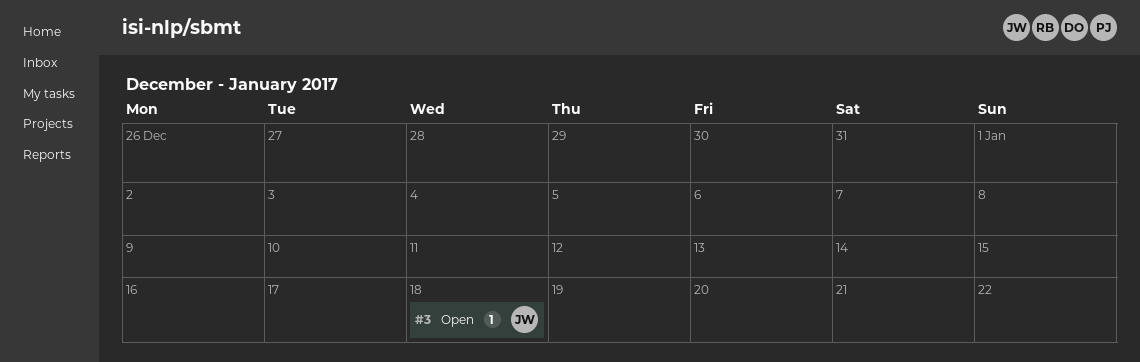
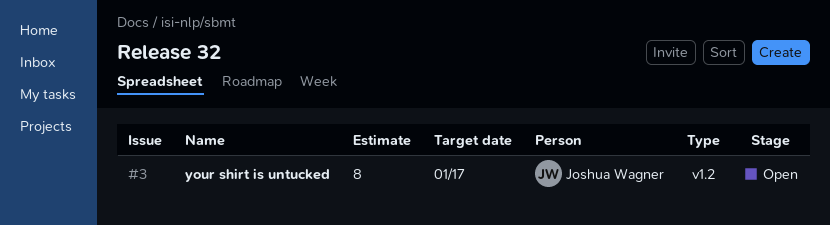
#3, estimate: 1 -> 8
#3, due: Jan 18 -> Jan 17

